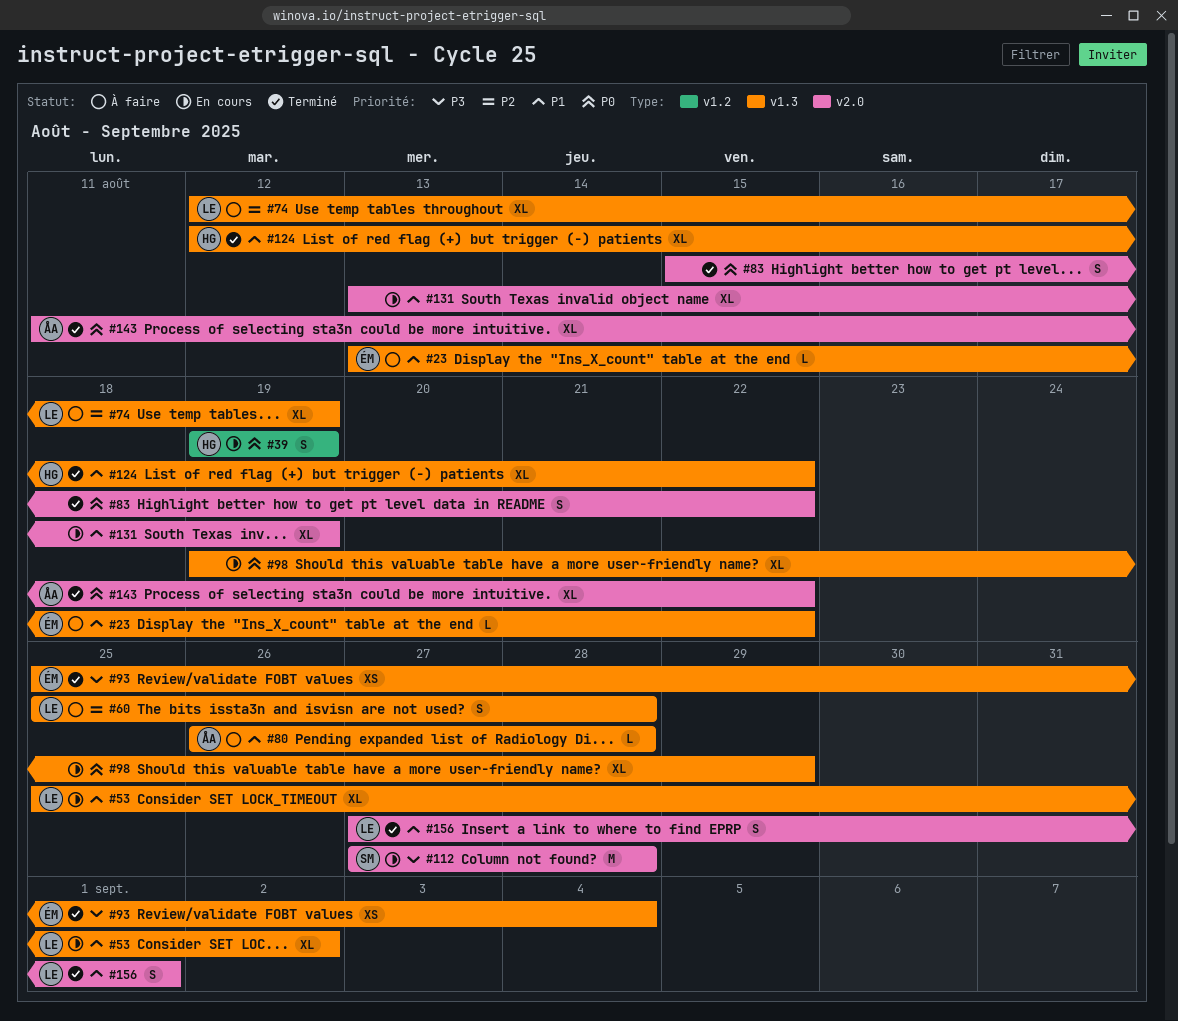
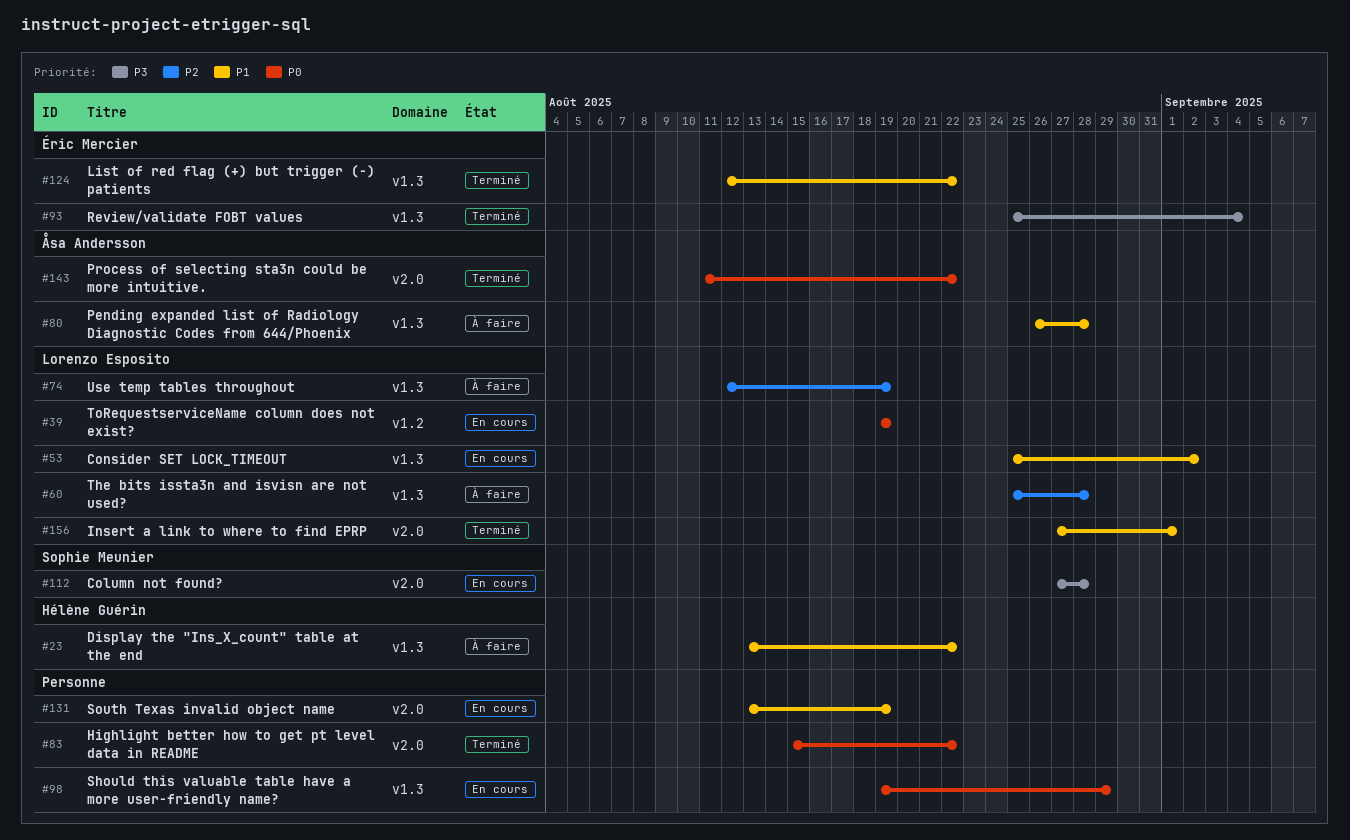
#23, owner: Éric Mercier -> Hélène Guérin
#39, owner: Hélène Guérin -> Lorenzo Esposito
#124, owner: Hélène Guérin -> Éric Mercier

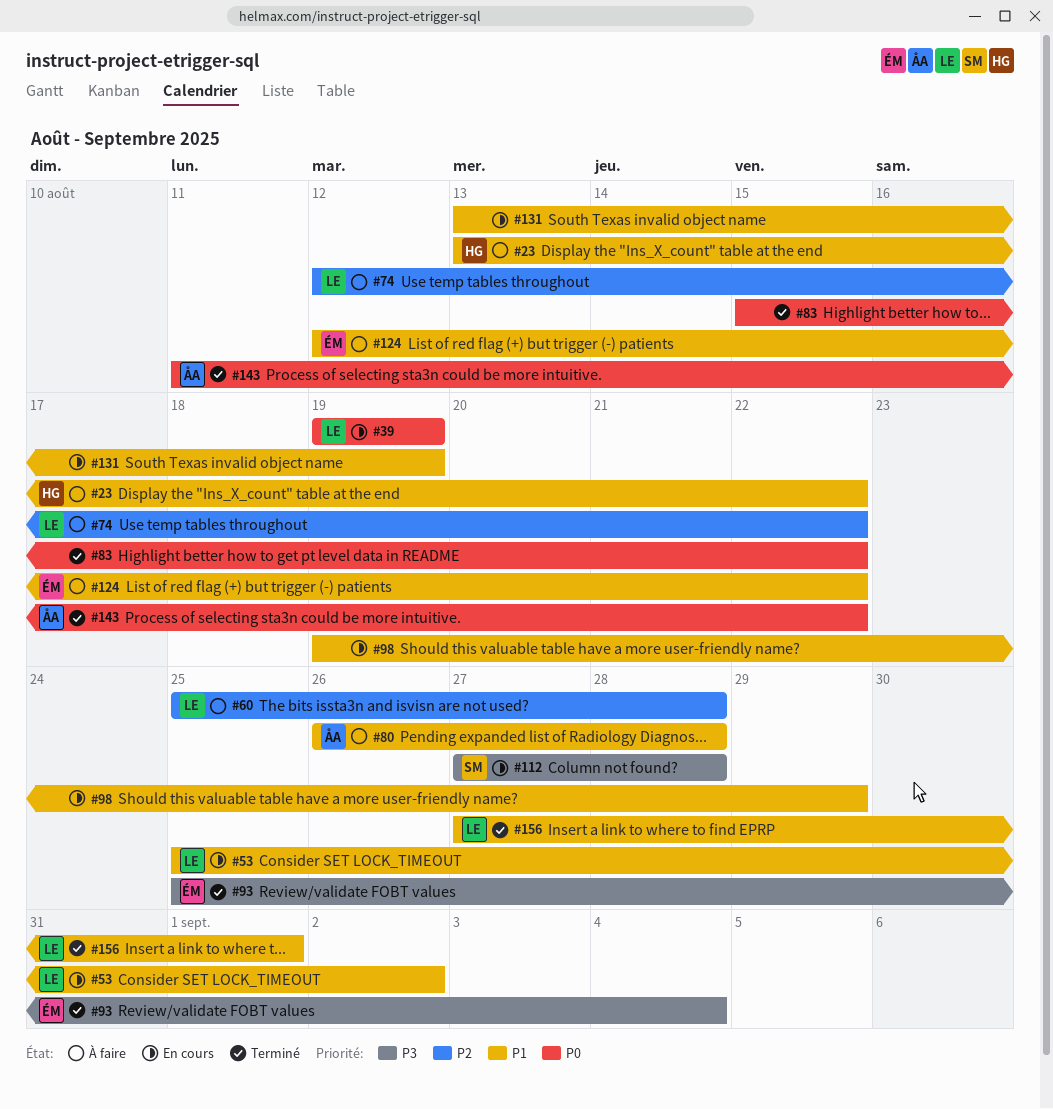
#74, due: Aug 19 -> Aug 22
#98, priority: P0 -> P1
#124, status: Terminé -> À faire

